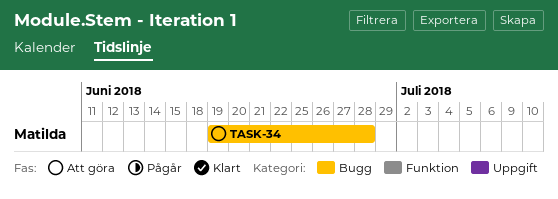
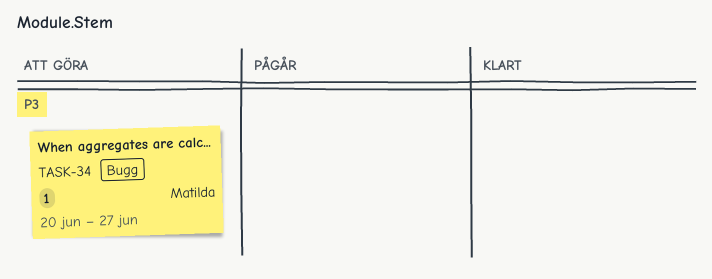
TASK-34, start: Jun 19 -> Jun 20
TASK-34, due: Jun 28 -> Jun 27

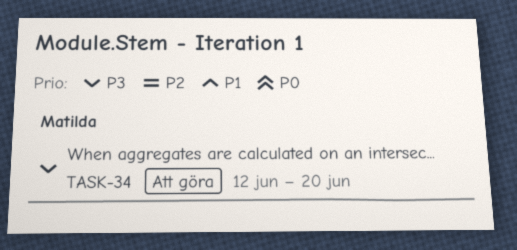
TASK-34, start: Jun 20 -> Jun 12
TASK-34, due: Jun 27 -> Jun 20

